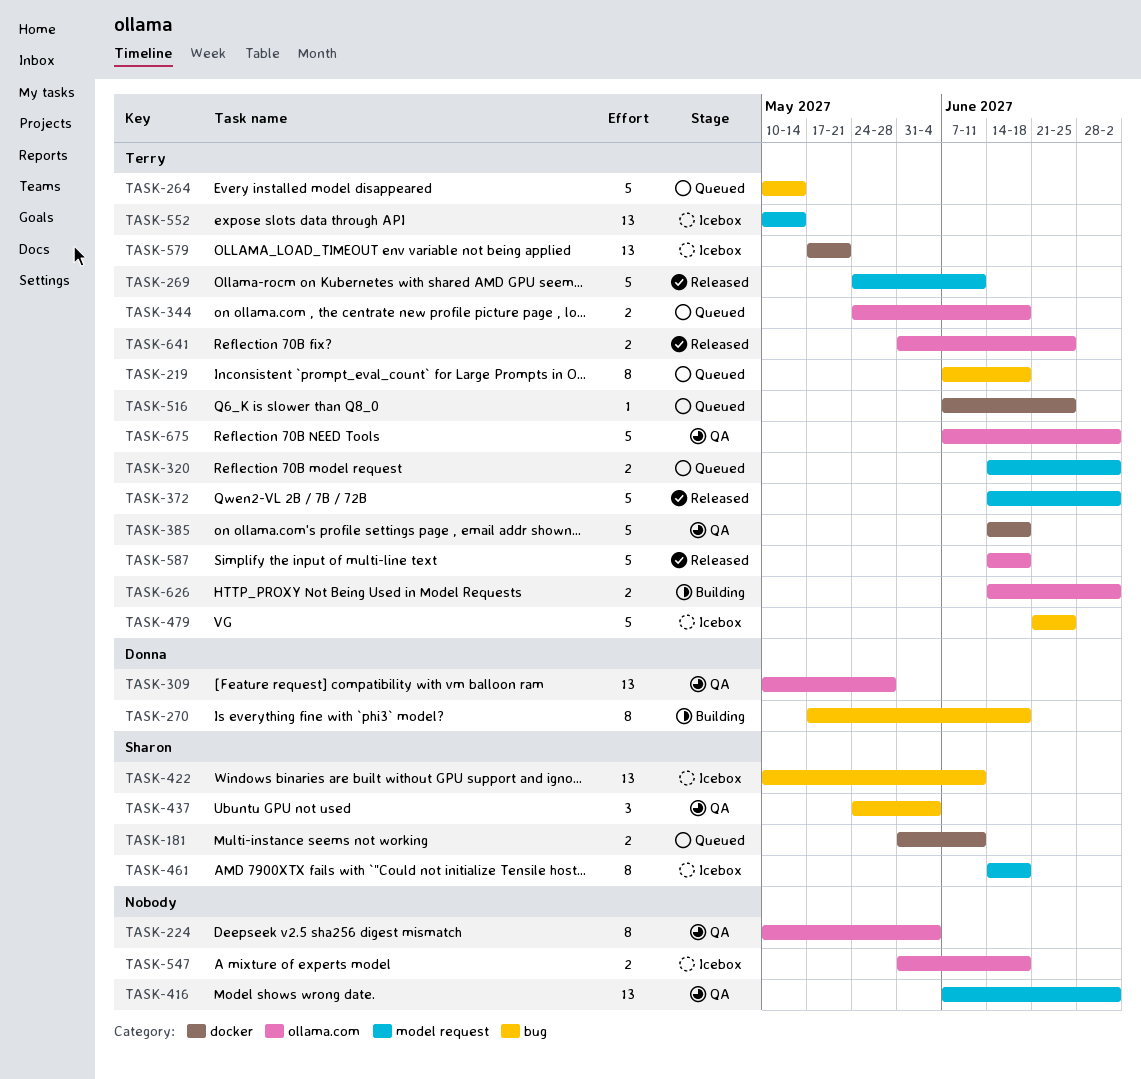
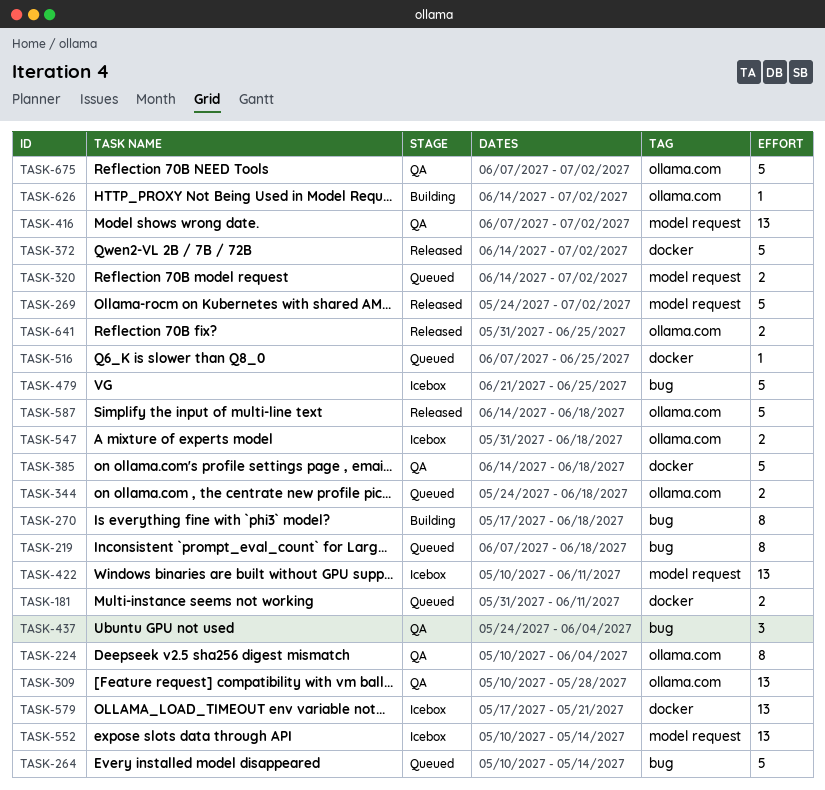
TASK-269, due: Jun 11 -> Jul 2
TASK-372, label: model request -> docker
TASK-422, label: bug -> model request
TASK-461: present -> none
TASK-626, estimate: 2 -> 1

